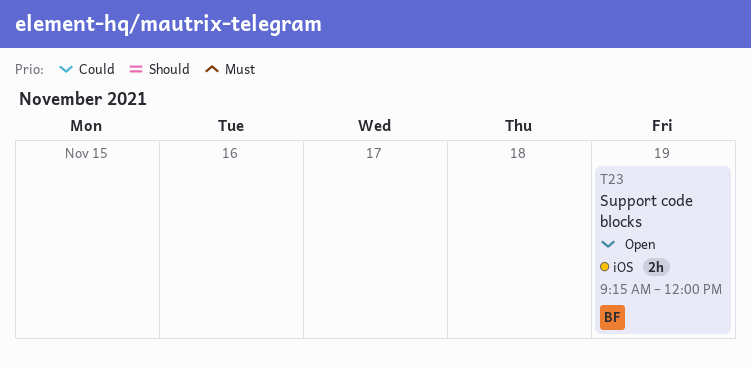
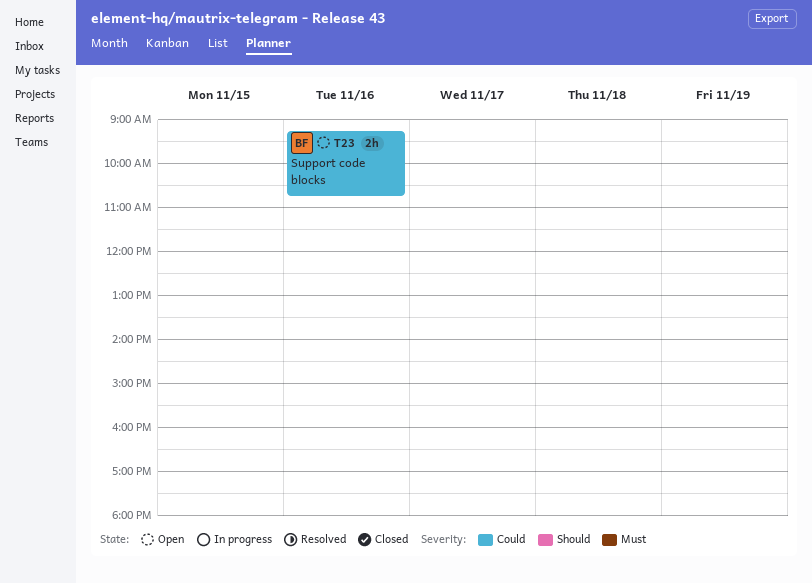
T23, day: Nov 19 -> Nov 16
T23, ends: 12:00 -> 10:45

